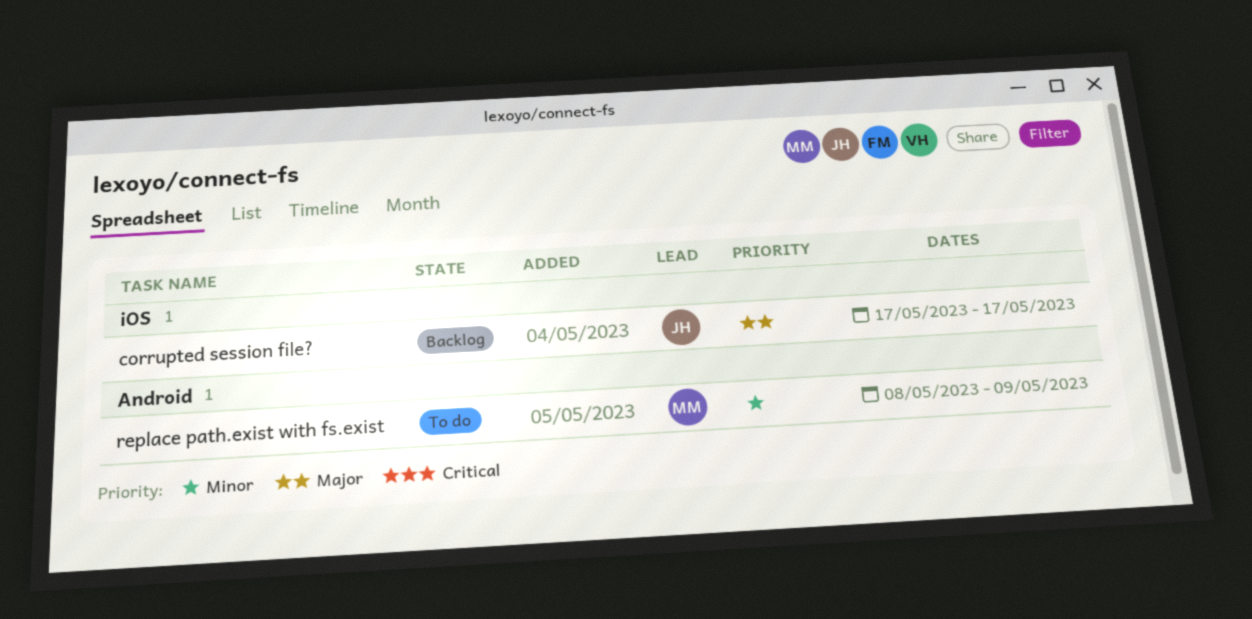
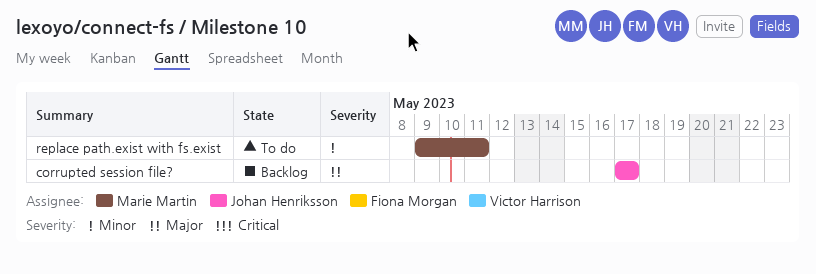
replace path.exist with fs.exist, start: May 8 -> May 9
replace path.exist with fs.exist, due: May 9 -> May 11

